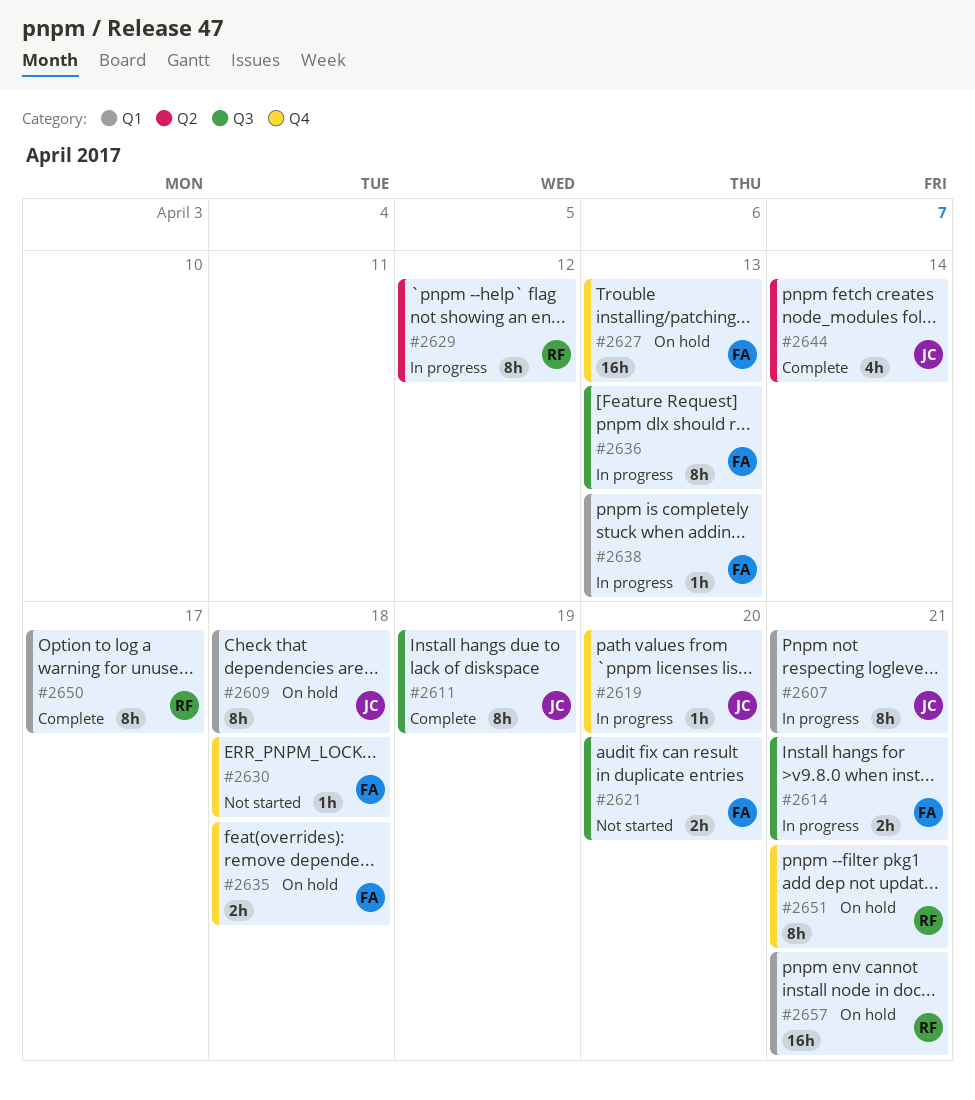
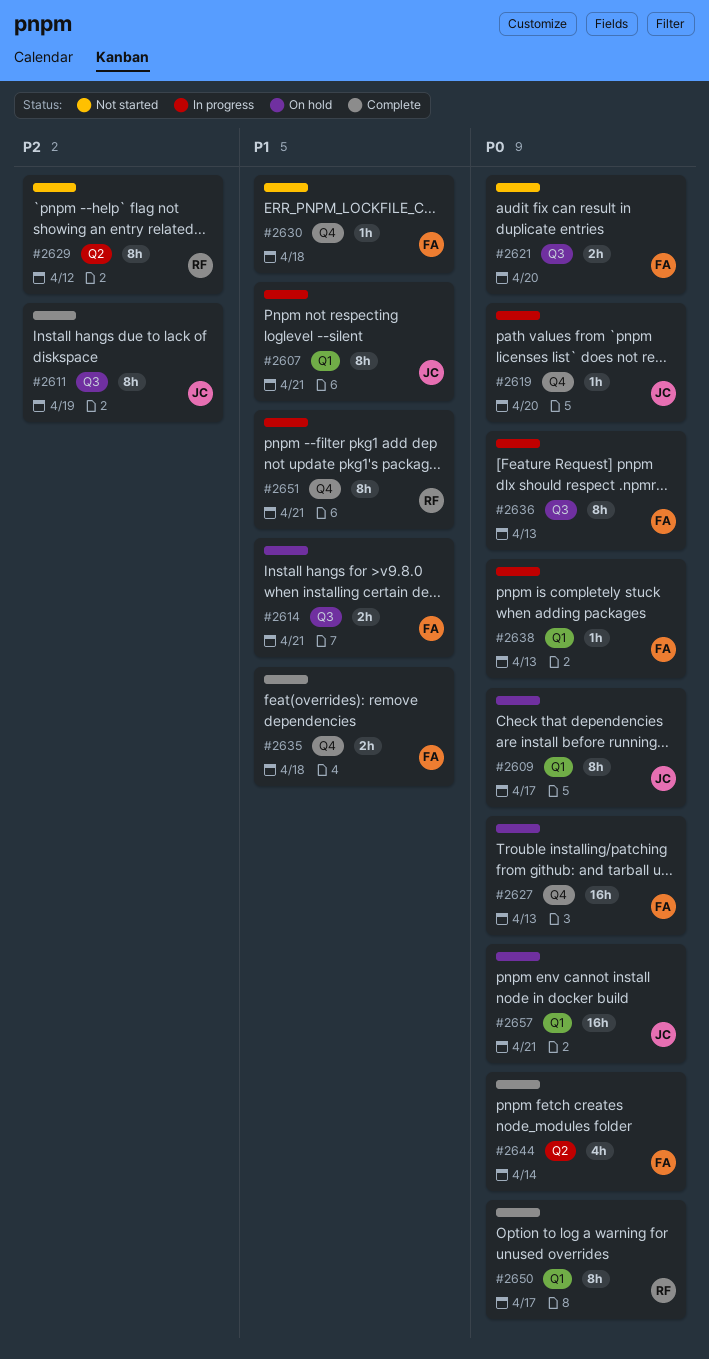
#2609, due: Apr 18 -> Apr 17
#2614, status: In progress -> On hold
#2629, status: In progress -> Not started
#2635, status: On hold -> Complete
#2644, owner: JC -> FA
#2651, status: On hold -> In progress
#2657, owner: RF -> JC

